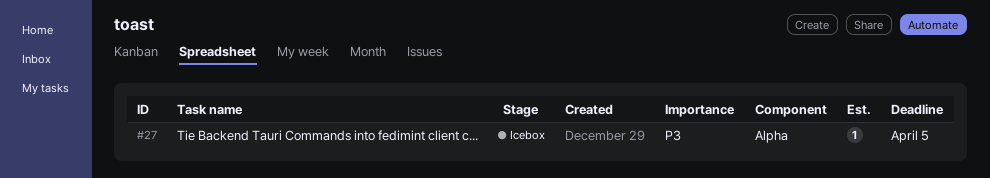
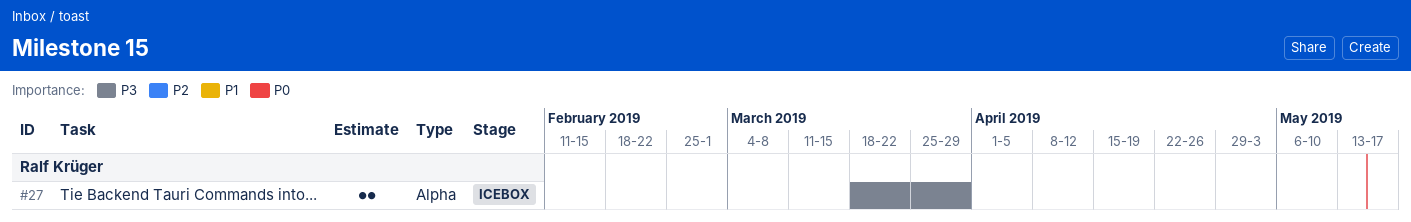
#27, estimate: 1 -> 2
#27, due: Apr 5 -> Mar 29

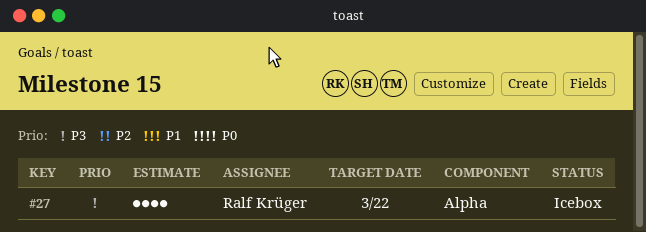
#27, estimate: 2 -> 4
#27, due: Mar 29 -> Mar 22

